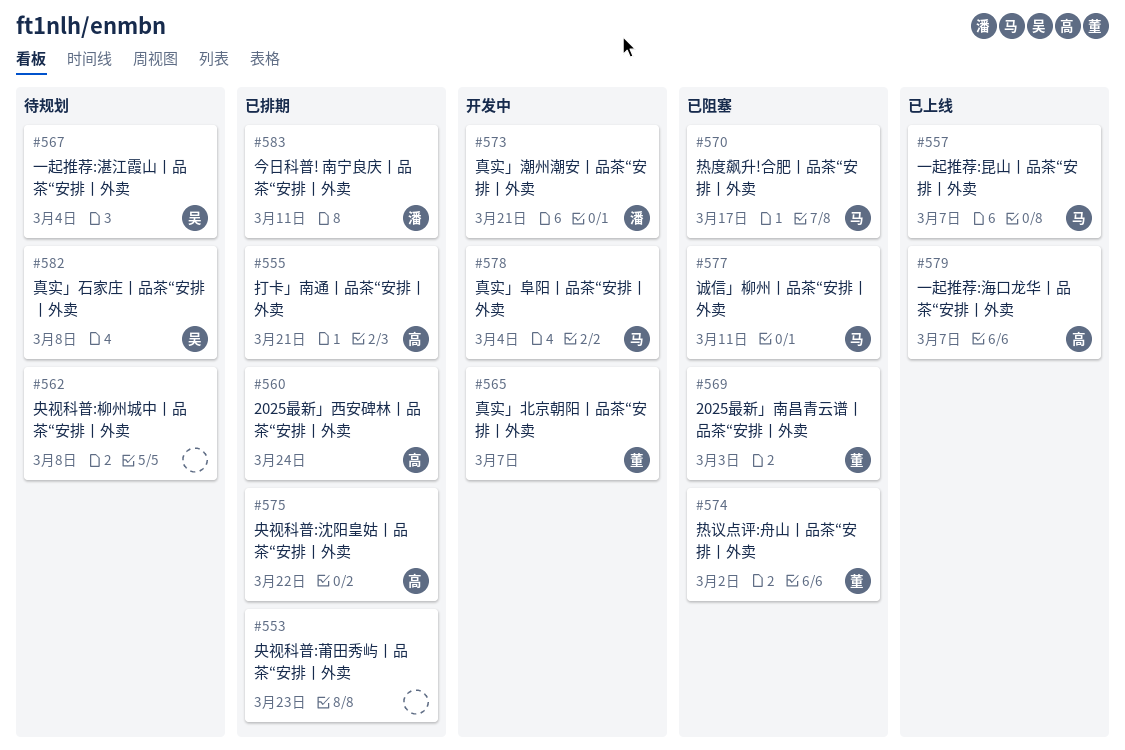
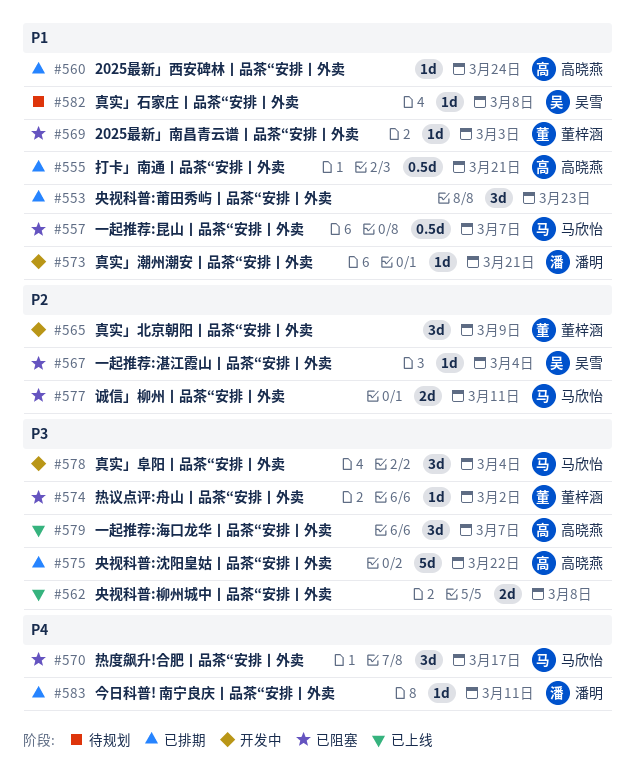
#557, status: 已上线 -> 已阻塞
#562, status: 待规划 -> 已上线
#565, due: Mar 7 -> Mar 9
#567, status: 待规划 -> 已阻塞

